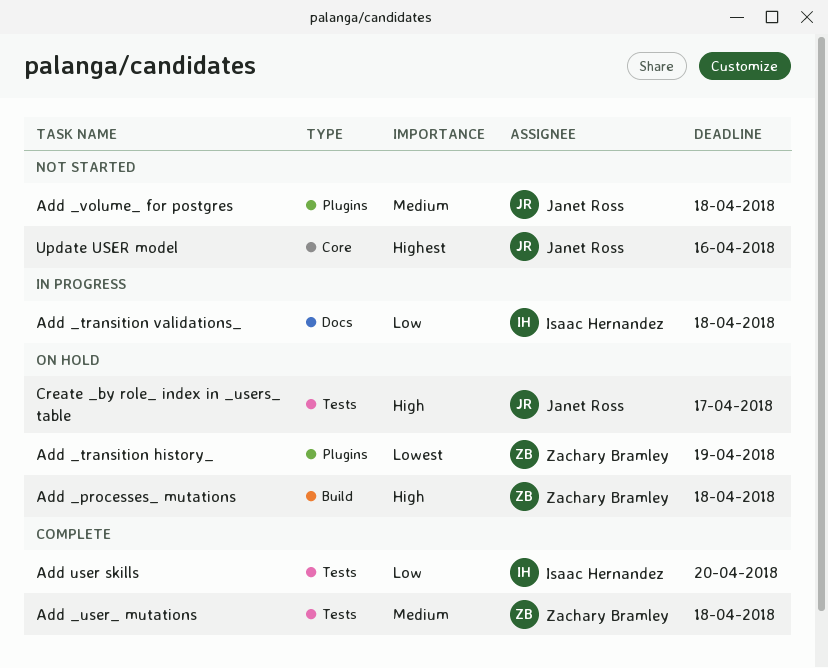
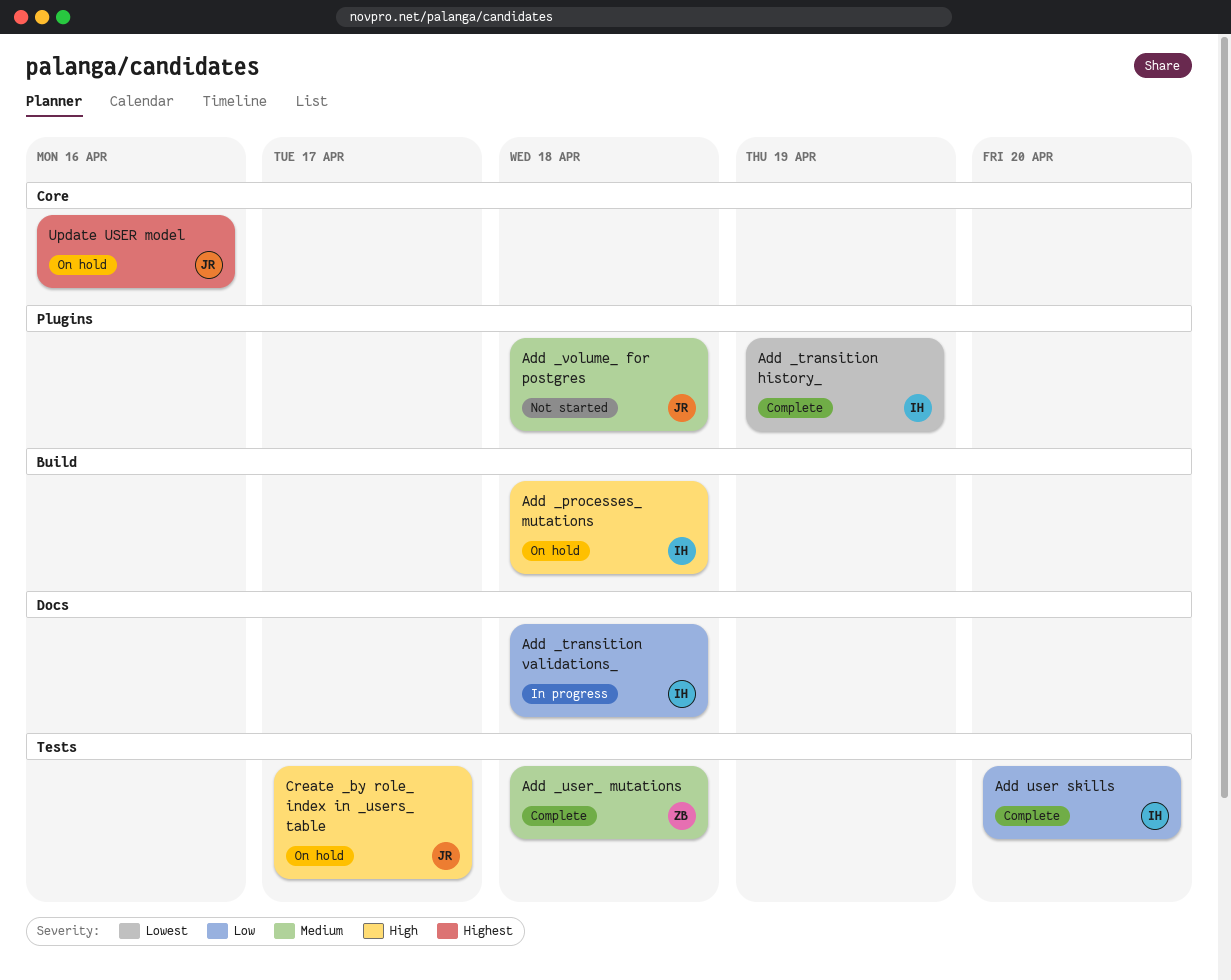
Add _processes_ mutations, owner: Zachary Bramley -> Isaac Hernandez
Add _transition history_, status: On hold -> Complete
Add _transition history_, owner: Zachary Bramley -> Isaac Hernandez
Update USER model, status: Not started -> On hold

